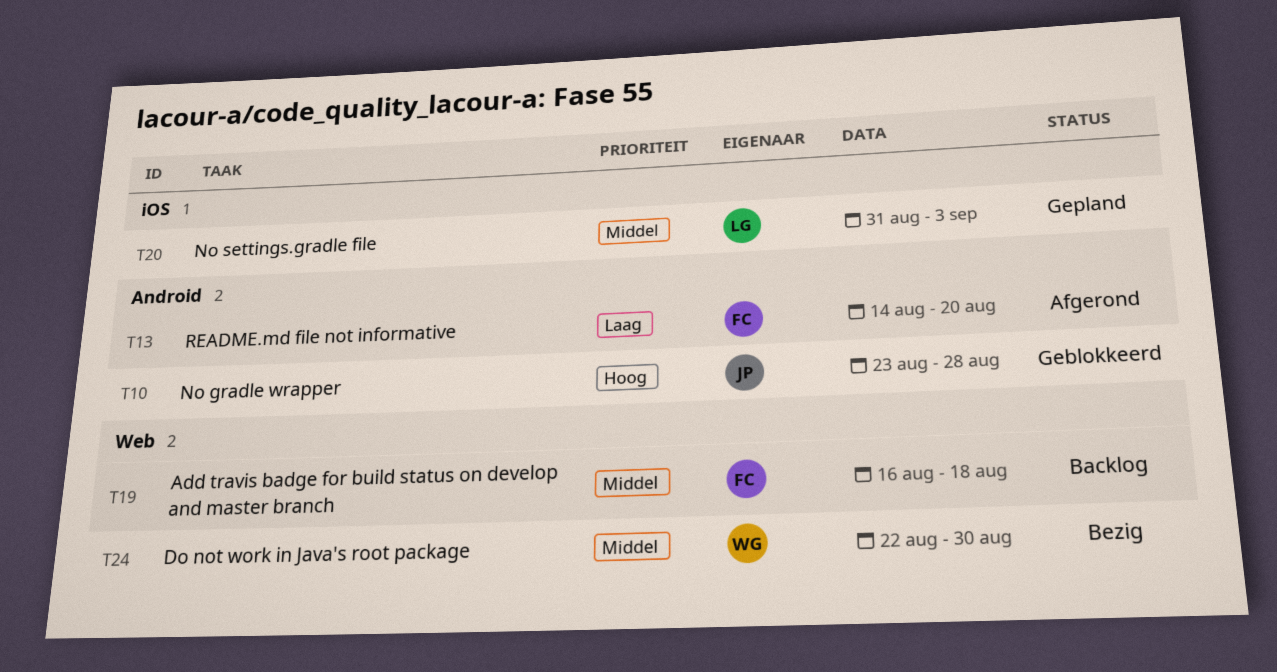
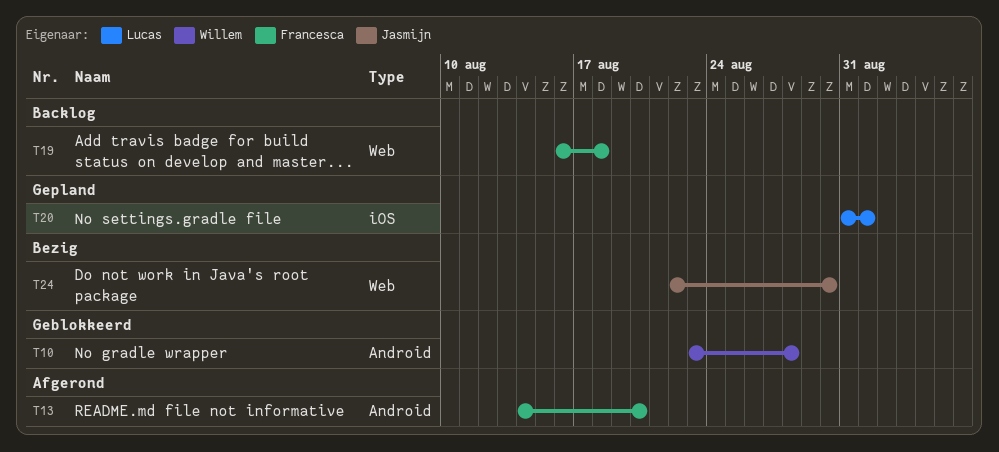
T10, owner: Jasmijn -> Willem
T20, due: Sep 3 -> Sep 1
T24, owner: Willem -> Jasmijn

